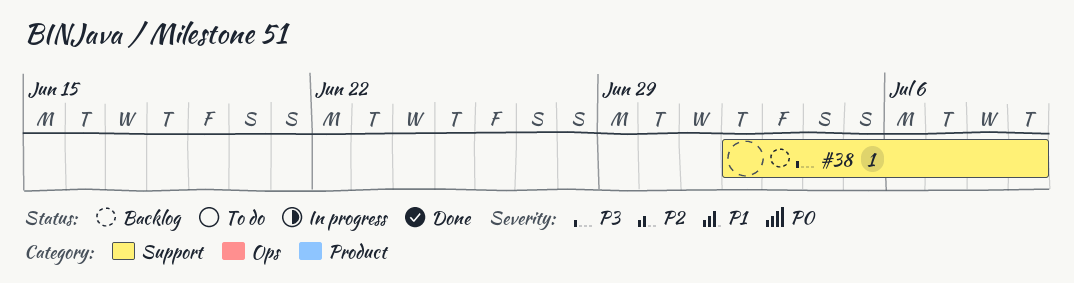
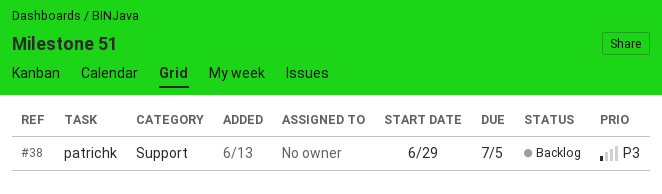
#38, start: Jul 2 -> Jun 29
#38, due: Jul 9 -> Jul 5

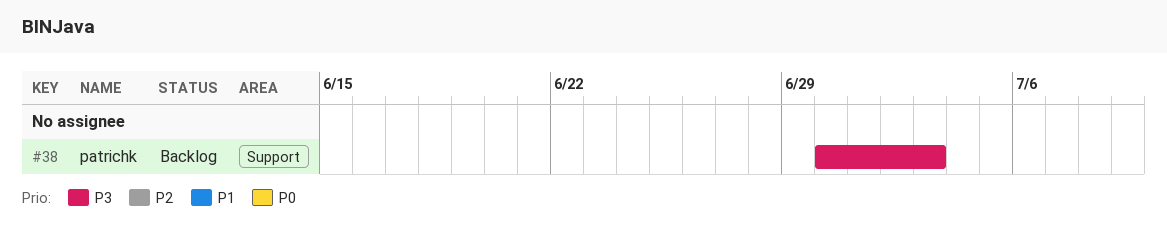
#38, start: Jun 29 -> Jun 30
#38, due: Jul 5 -> Jul 3

